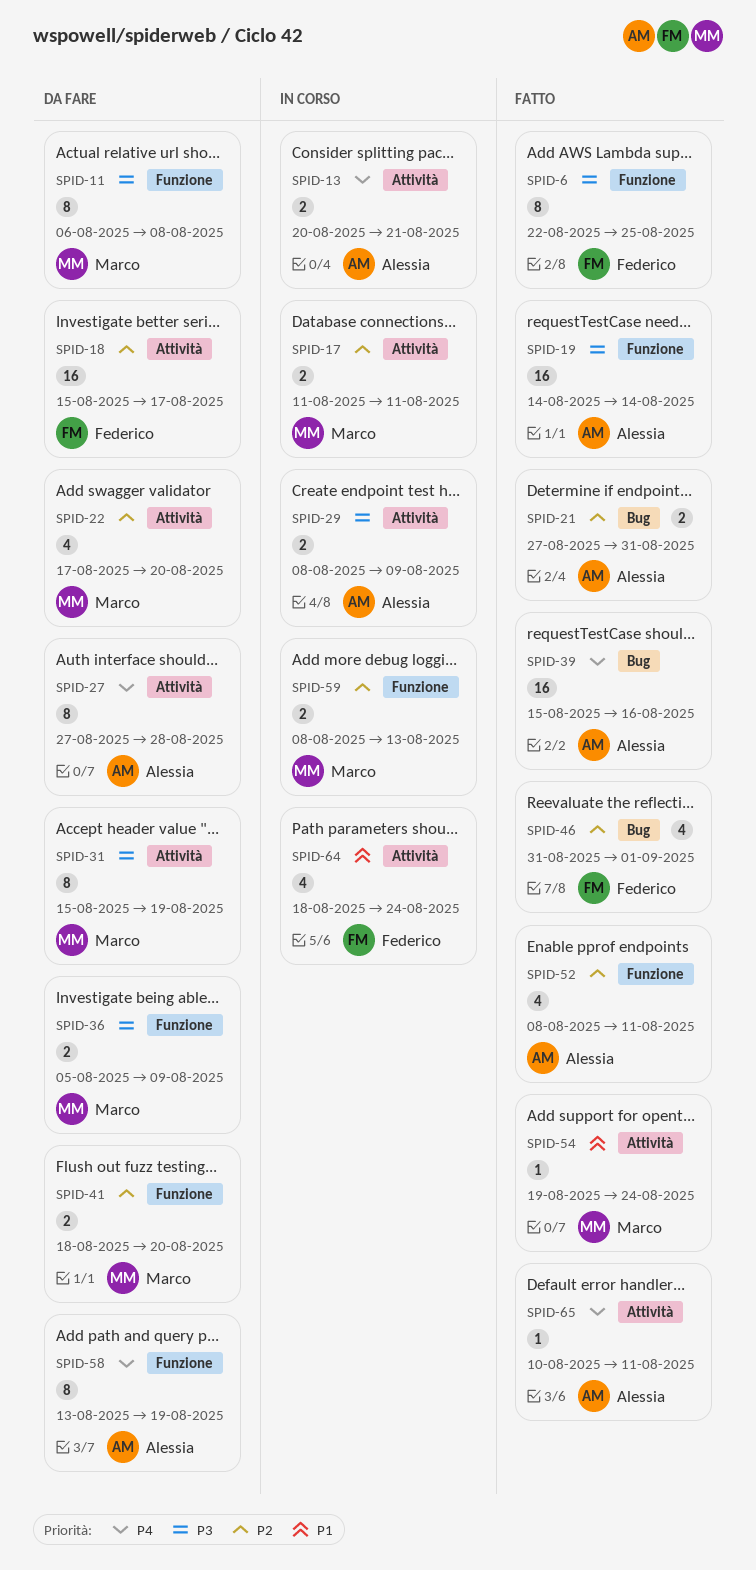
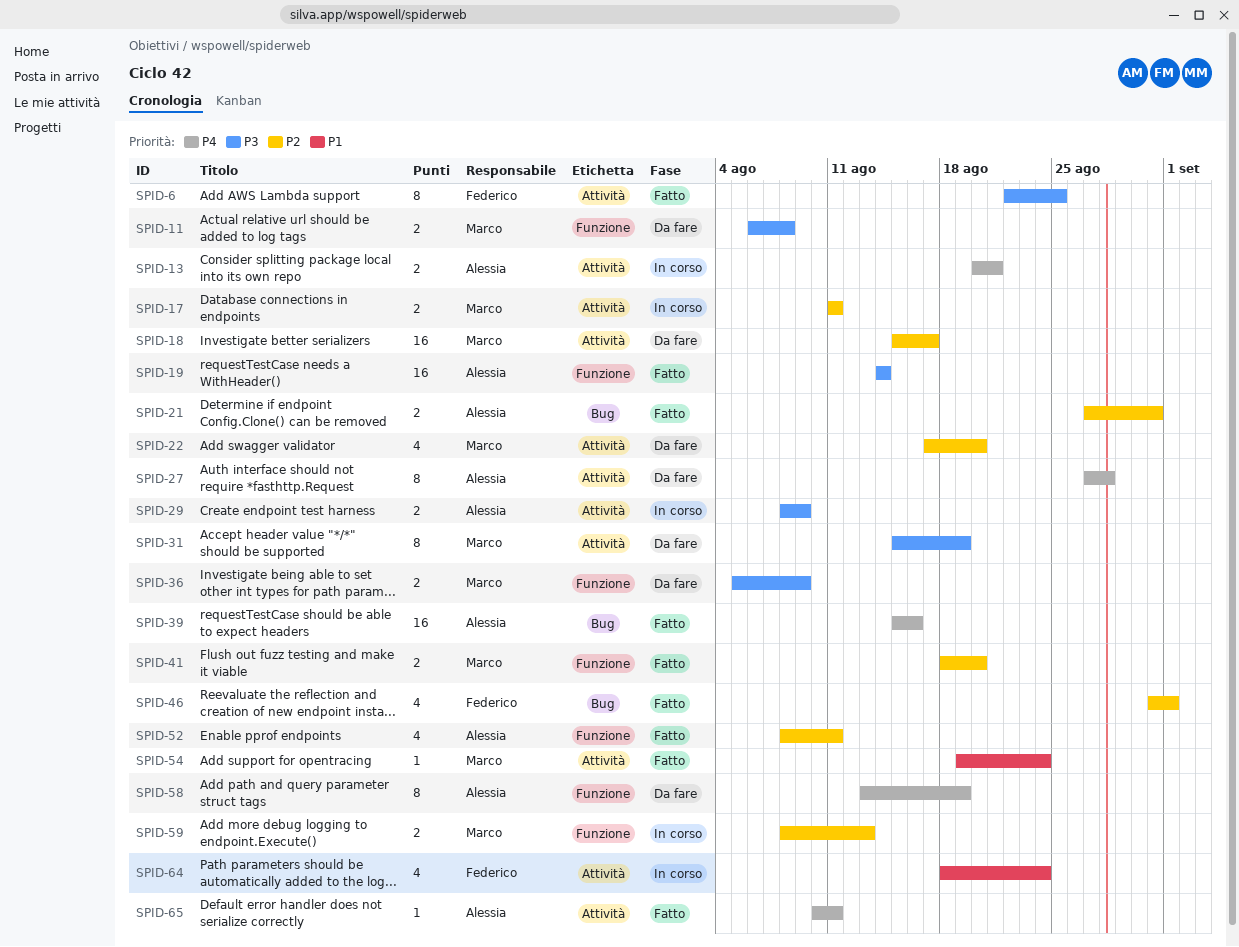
SPID-6, label: Funzione -> Attività
SPID-11, estimate: 8 -> 2
SPID-18, owner: Federico -> Marco
SPID-41, status: Da fare -> Fatto

